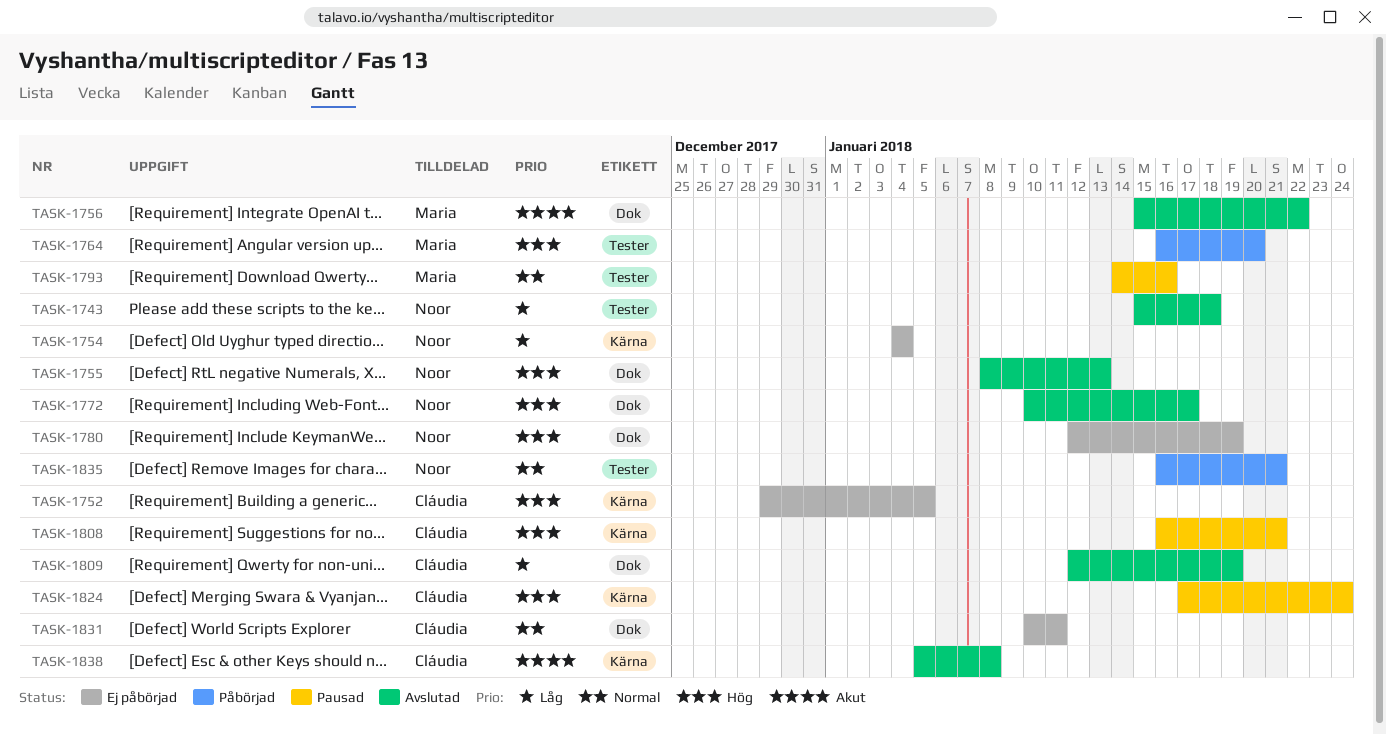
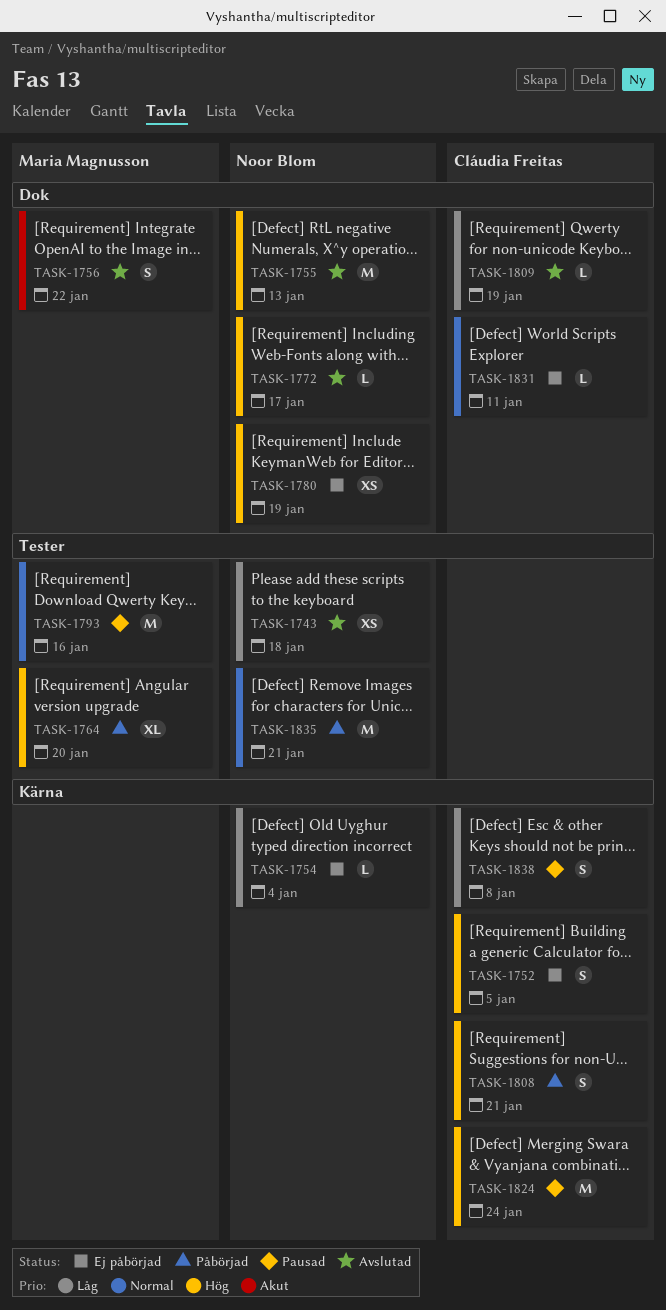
TASK-1808, status: Pausad -> Påbörjad
TASK-1838, status: Avslutad -> Pausad
TASK-1838, priority: Akut -> Låg

